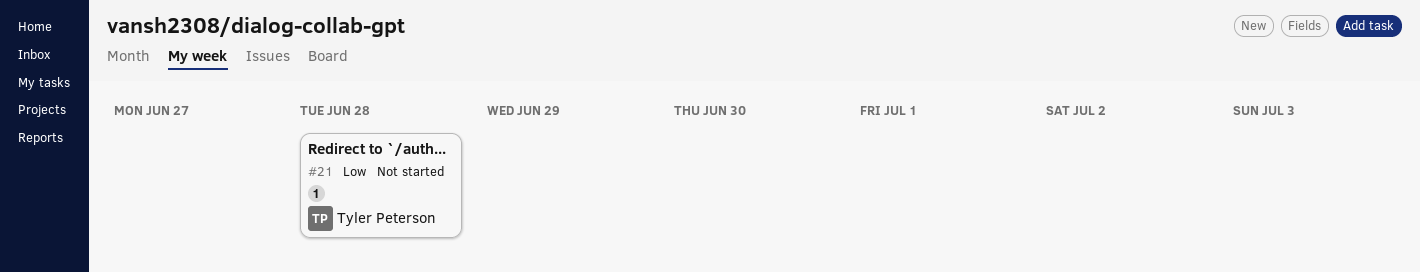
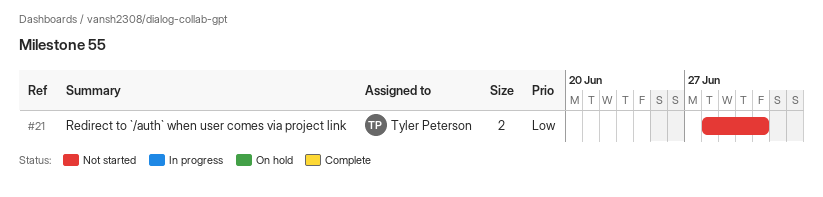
#21, estimate: 1 -> 2
#21, due: Jun 28 -> Jul 1

